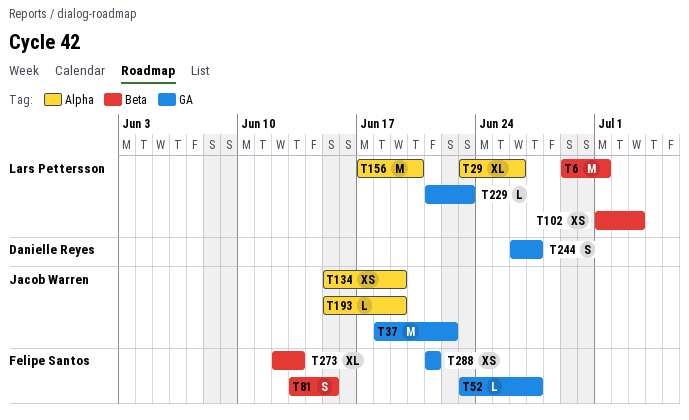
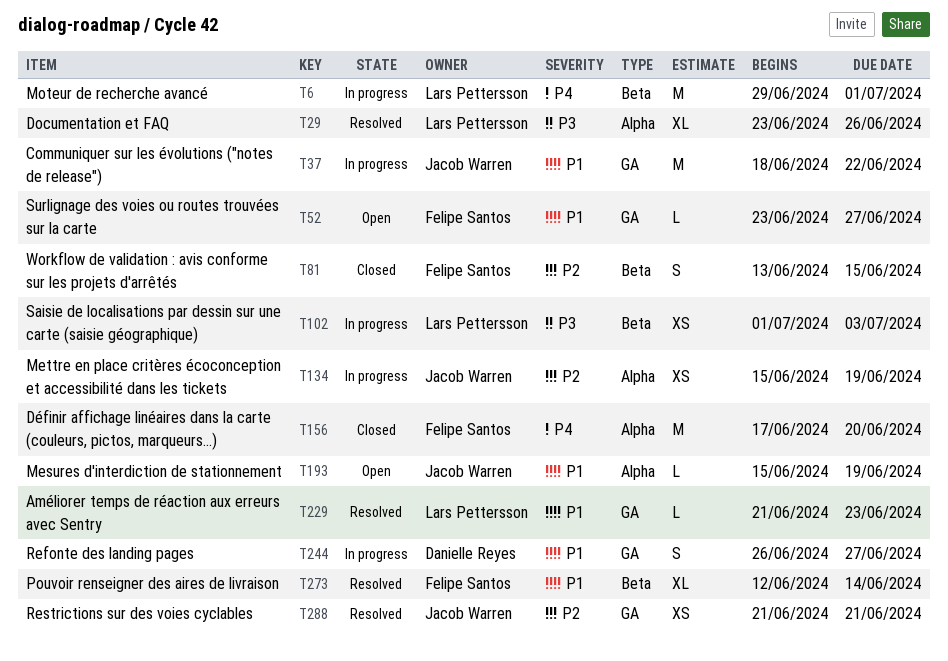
T156, owner: Lars Pettersson -> Felipe Santos
T273, due: Jun 13 -> Jun 14
T288, owner: Felipe Santos -> Jacob Warren

